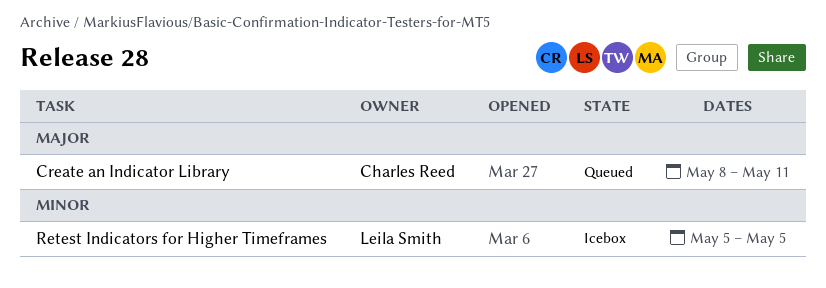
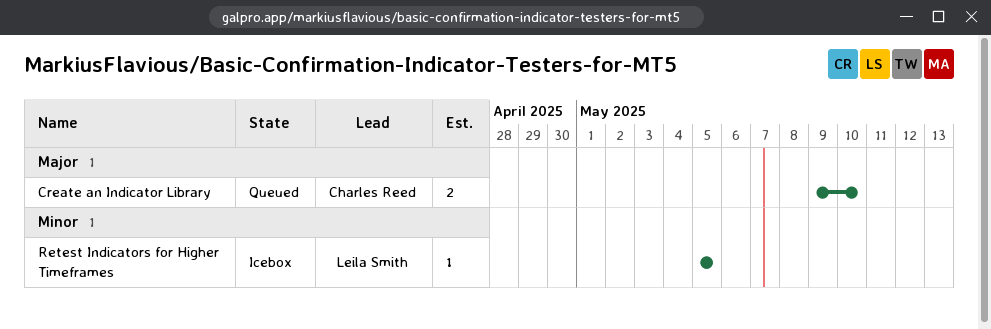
Create an Indicator Library, start: May 8 -> May 9
Create an Indicator Library, due: May 11 -> May 10

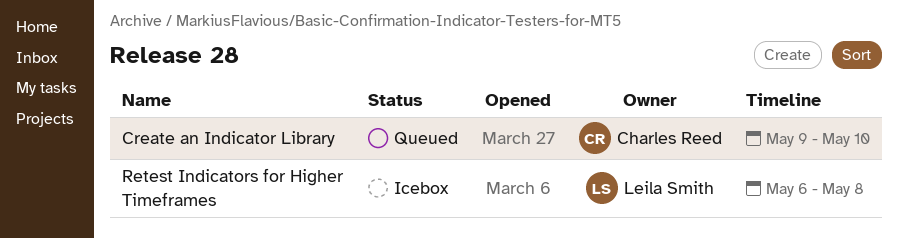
Retest Indicators for Higher Timeframes, start: May 5 -> May 6
Retest Indicators for Higher Timeframes, due: May 5 -> May 8

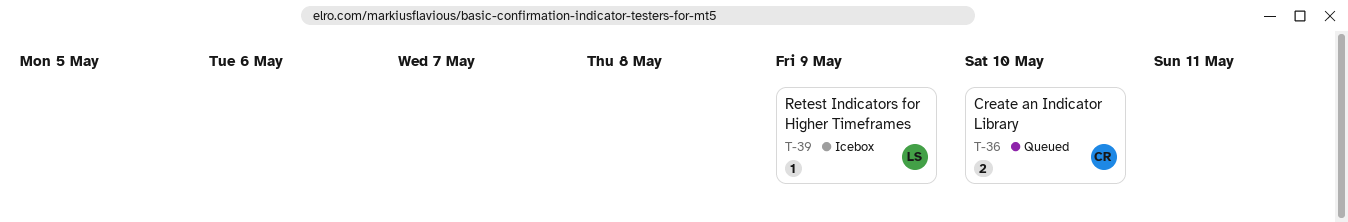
Retest Indicators for Higher Timeframes, due: May 8 -> May 9

